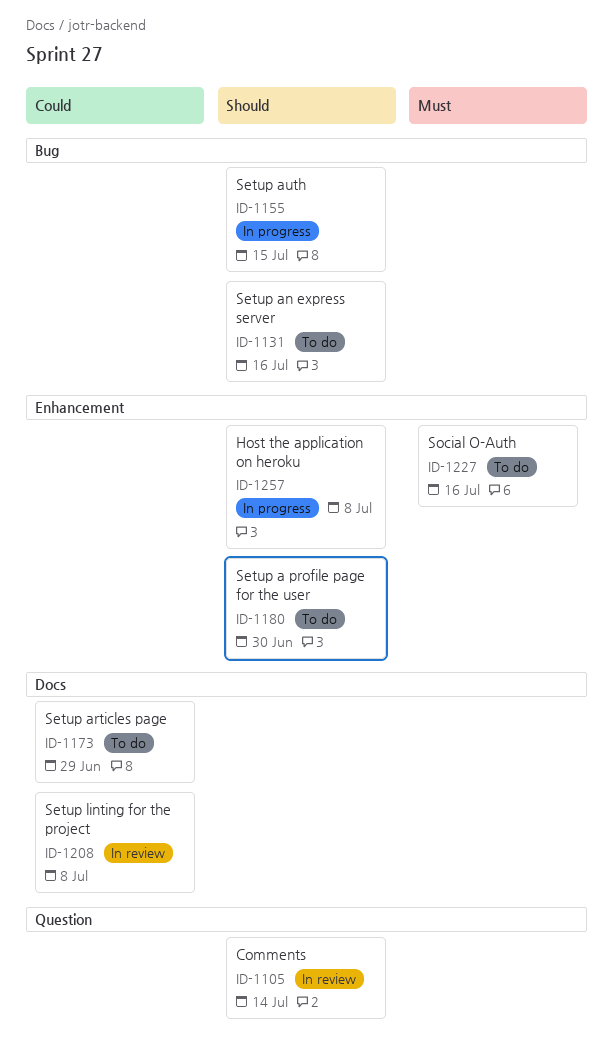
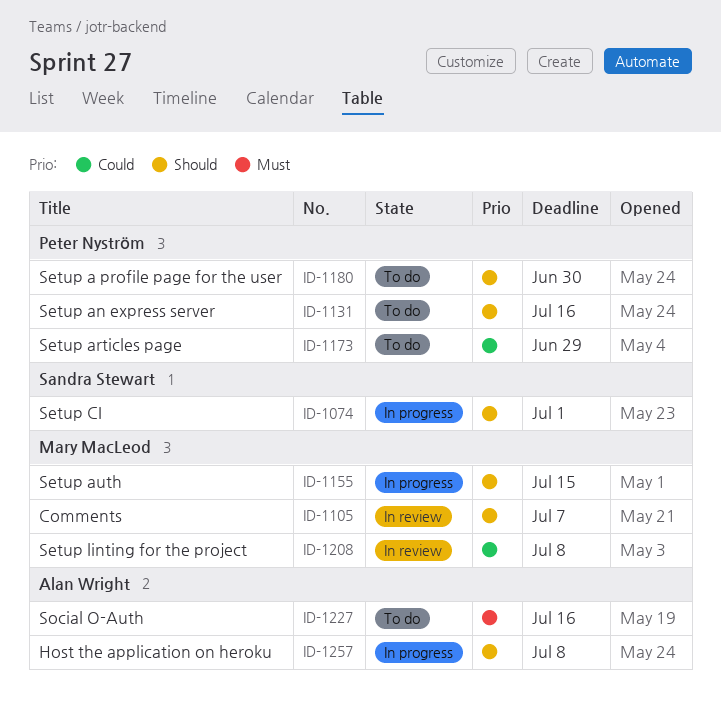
ID-1074: none -> present
ID-1105, due: Jul 14 -> Jul 7

